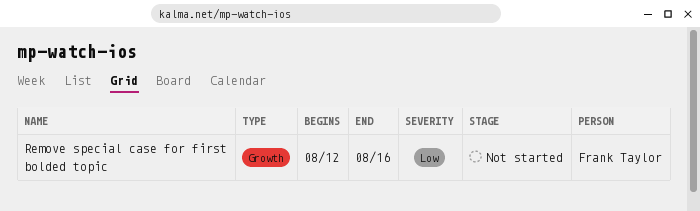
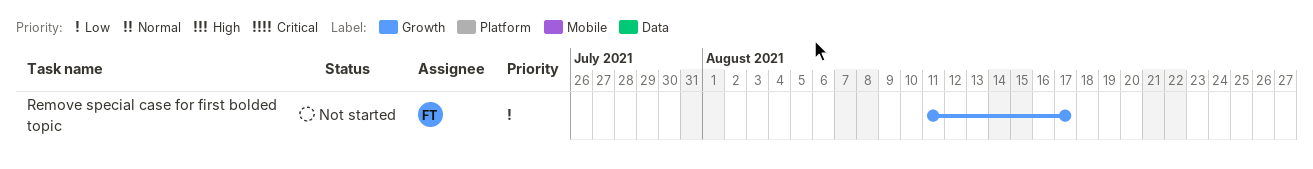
Remove special case for first bolded topic, start: Aug 12 -> Aug 11
Remove special case for first bolded topic, due: Aug 16 -> Aug 17

